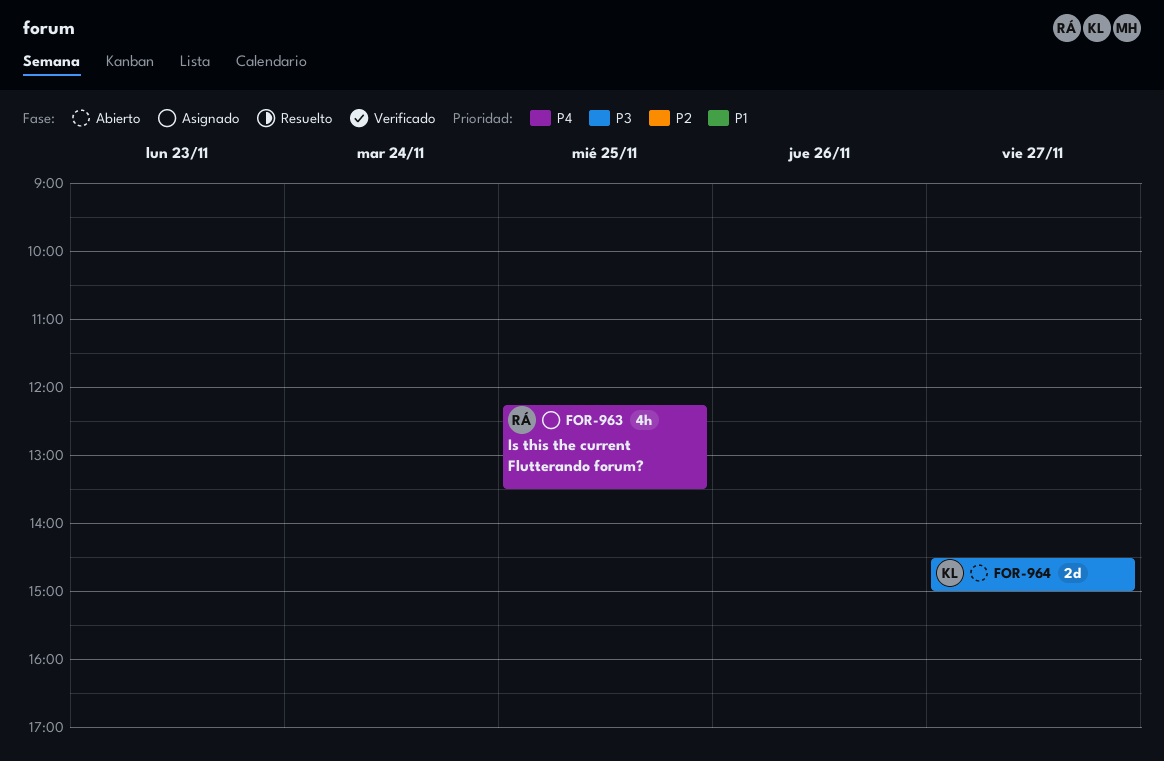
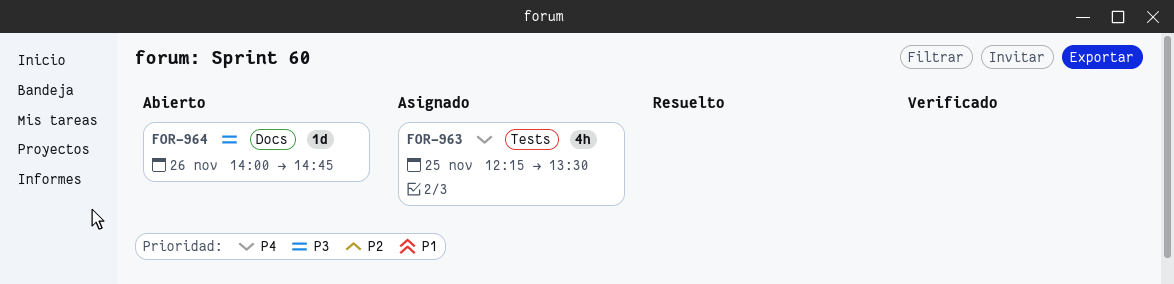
FOR-964, estimate: 2d -> 1d
FOR-964, day: Nov 27 -> Nov 26
FOR-964, begins: 14:30 -> 14:00
FOR-964, ends: 15:00 -> 14:45

